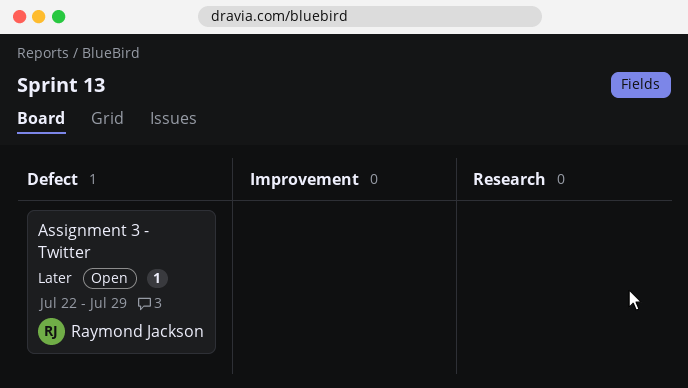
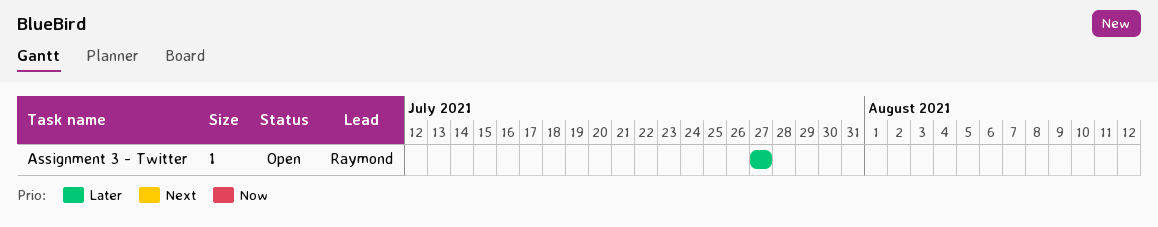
Assignment 3 - Twitter, start: Jul 22 -> Jul 27
Assignment 3 - Twitter, due: Jul 29 -> Jul 27

